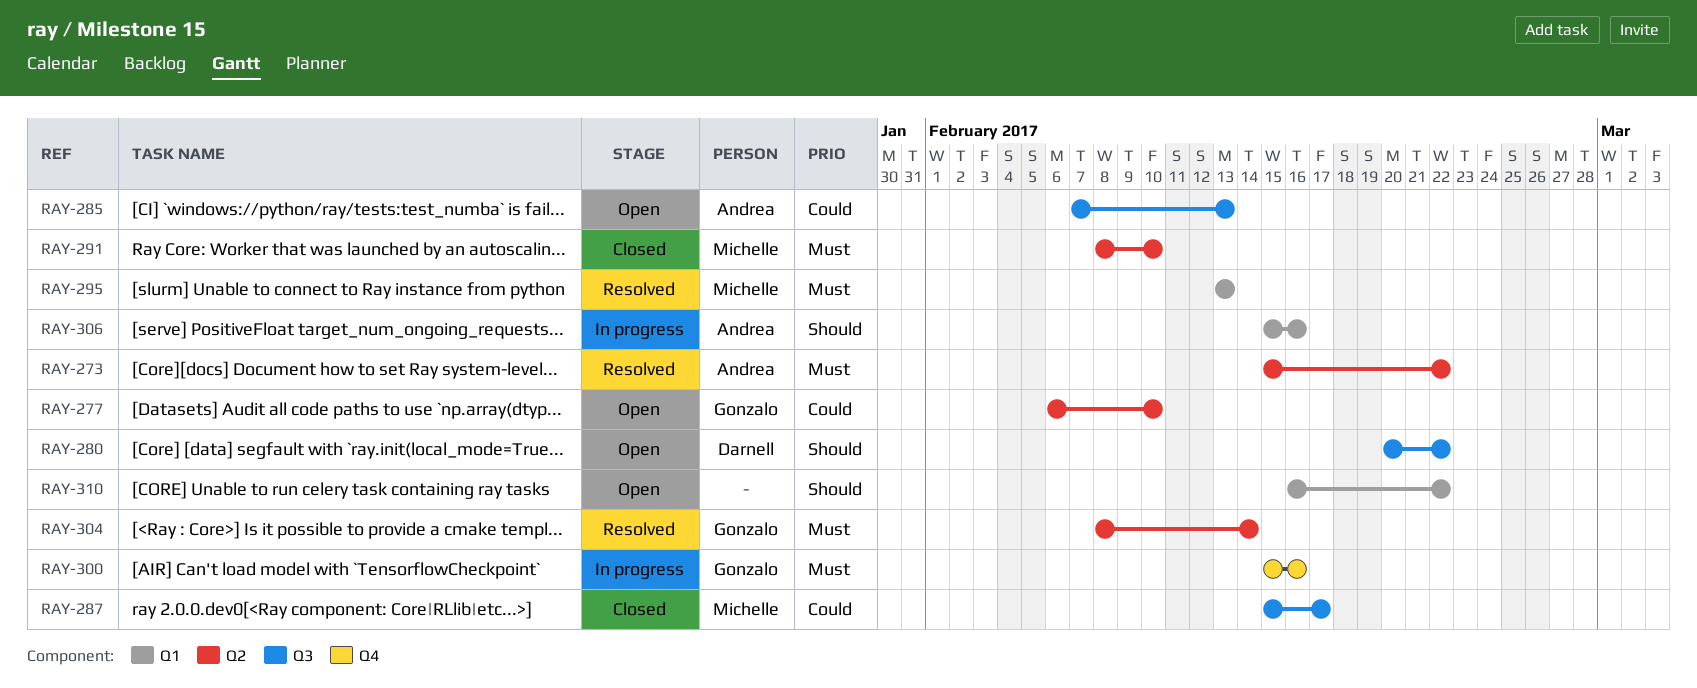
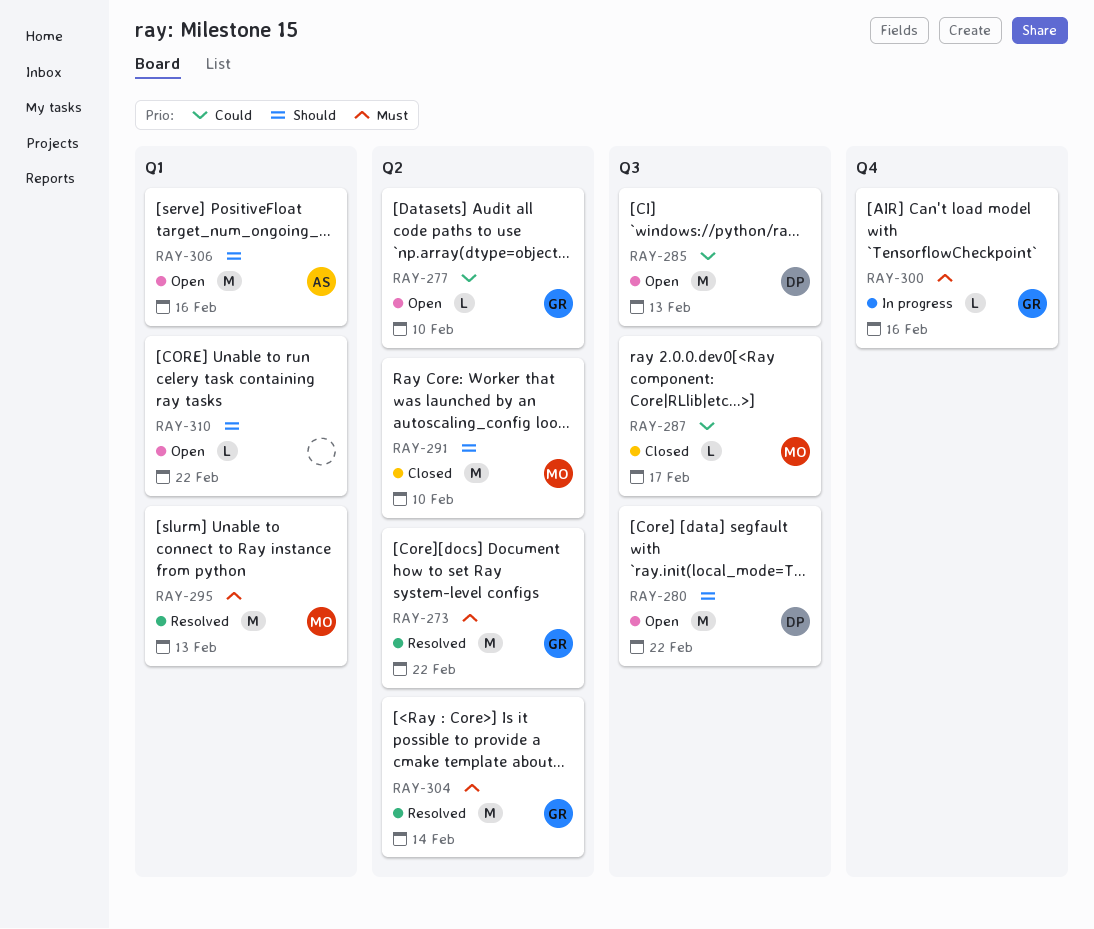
RAY-273, owner: Andrea -> Gonzalo
RAY-285, owner: Andrea -> Darnell
RAY-291, priority: Must -> Should
RAY-306, status: In progress -> Open

